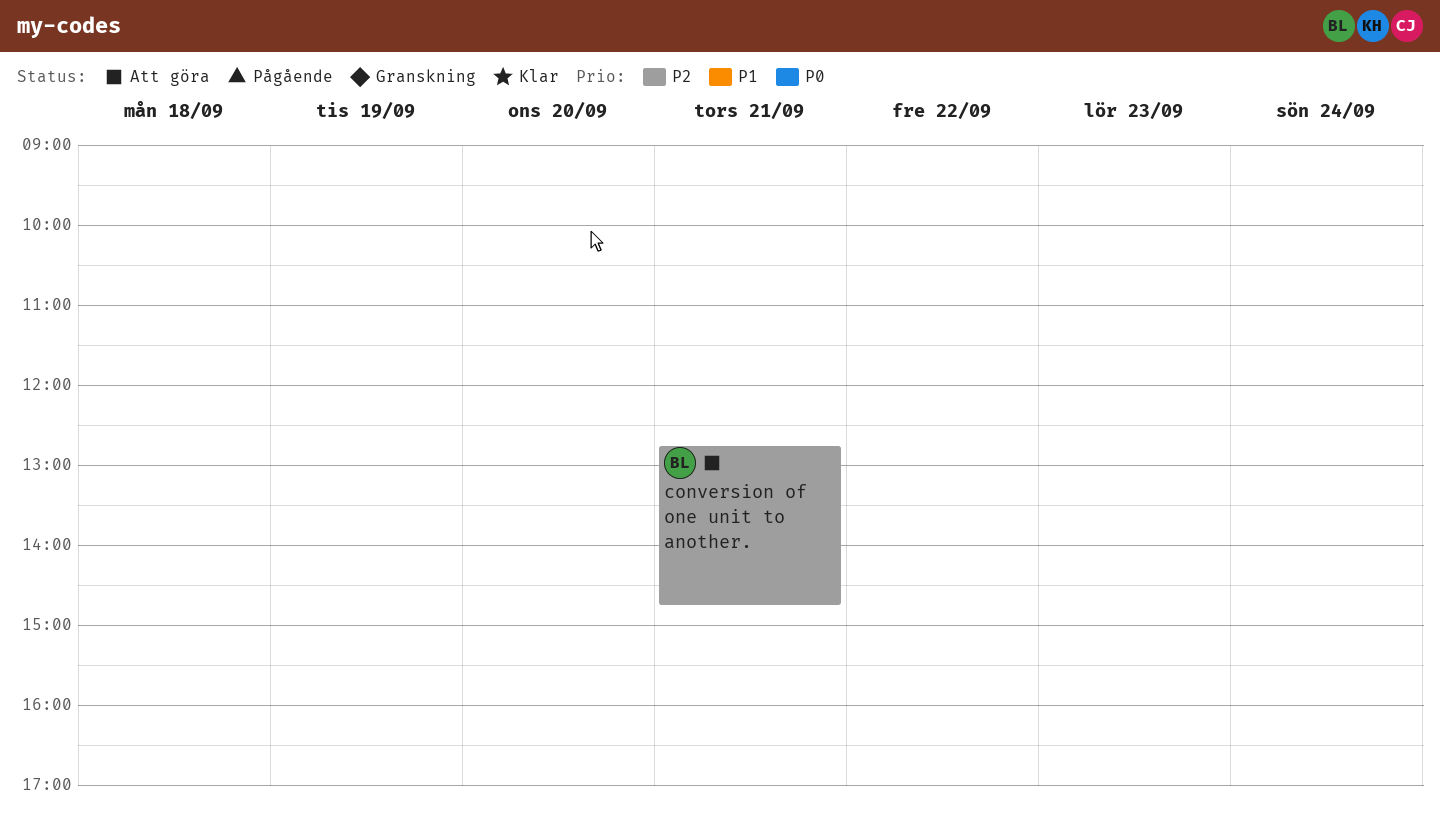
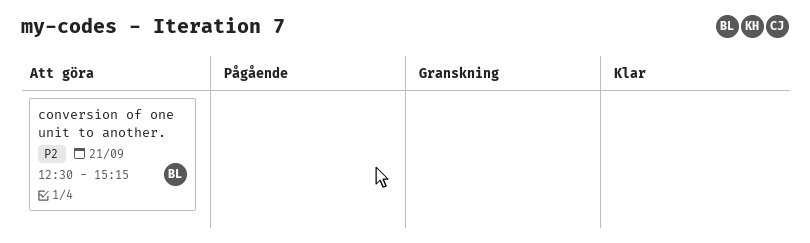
conversion of one unit to another., begins: 12:45 -> 12:30
conversion of one unit to another., ends: 14:45 -> 15:15

